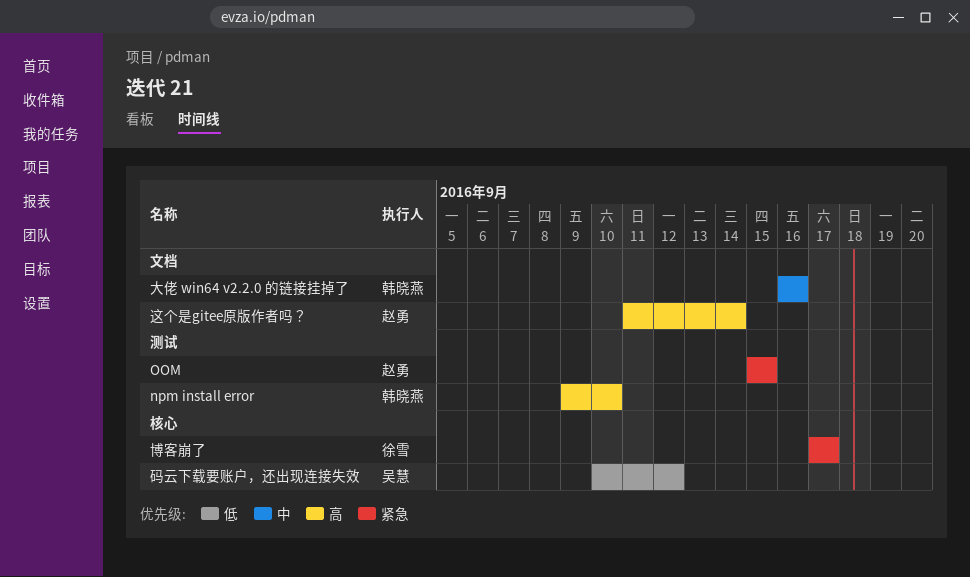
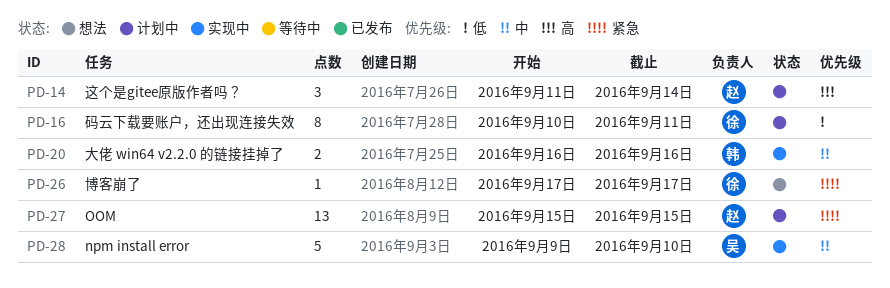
npm install error, owner: 韩晓燕 -> 吴慧
npm install error, priority: 高 -> 中
码云下载要账户，还出现连接失效, owner: 吴慧 -> 徐雪
码云下载要账户，还出现连接失效, due: Sep 12 -> Sep 11

